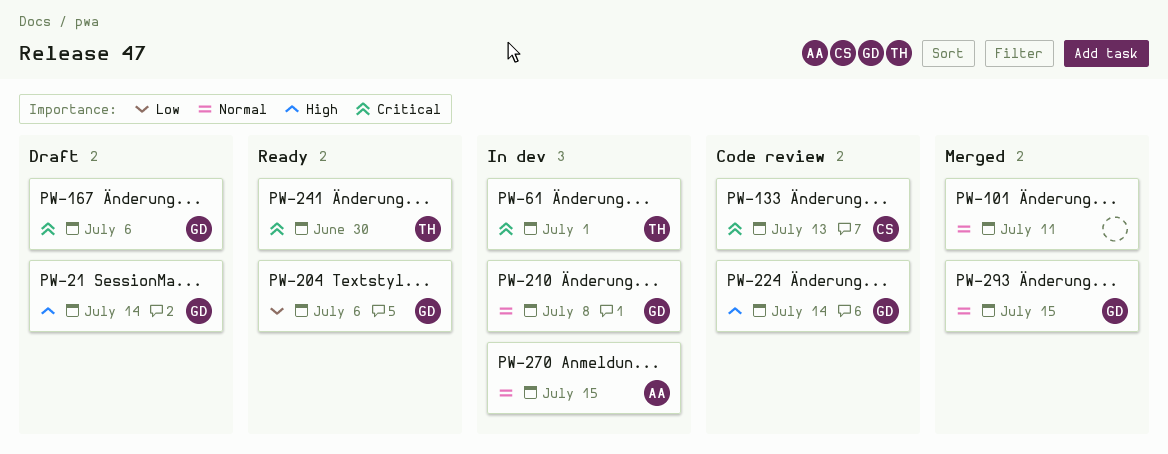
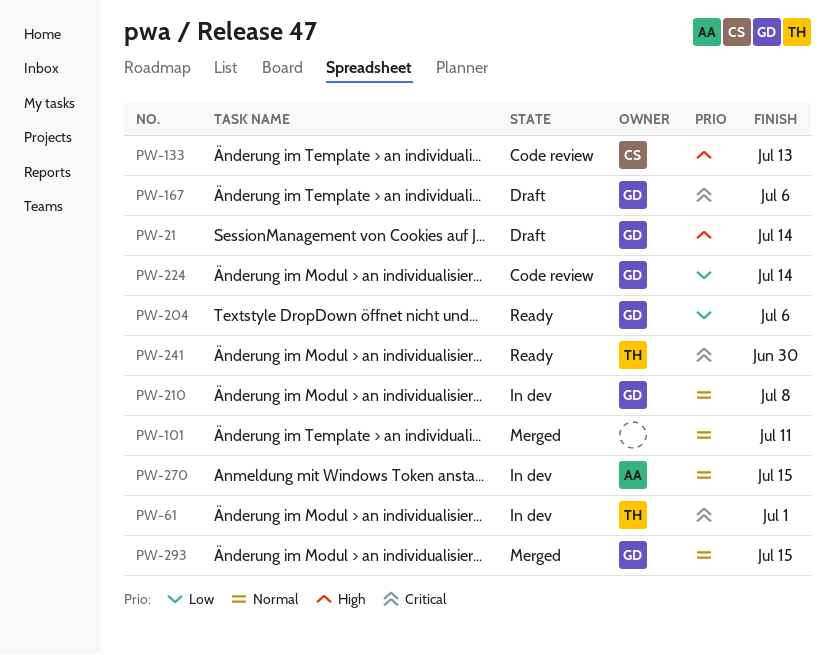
PW-133, priority: Critical -> High
PW-224, priority: High -> Low

